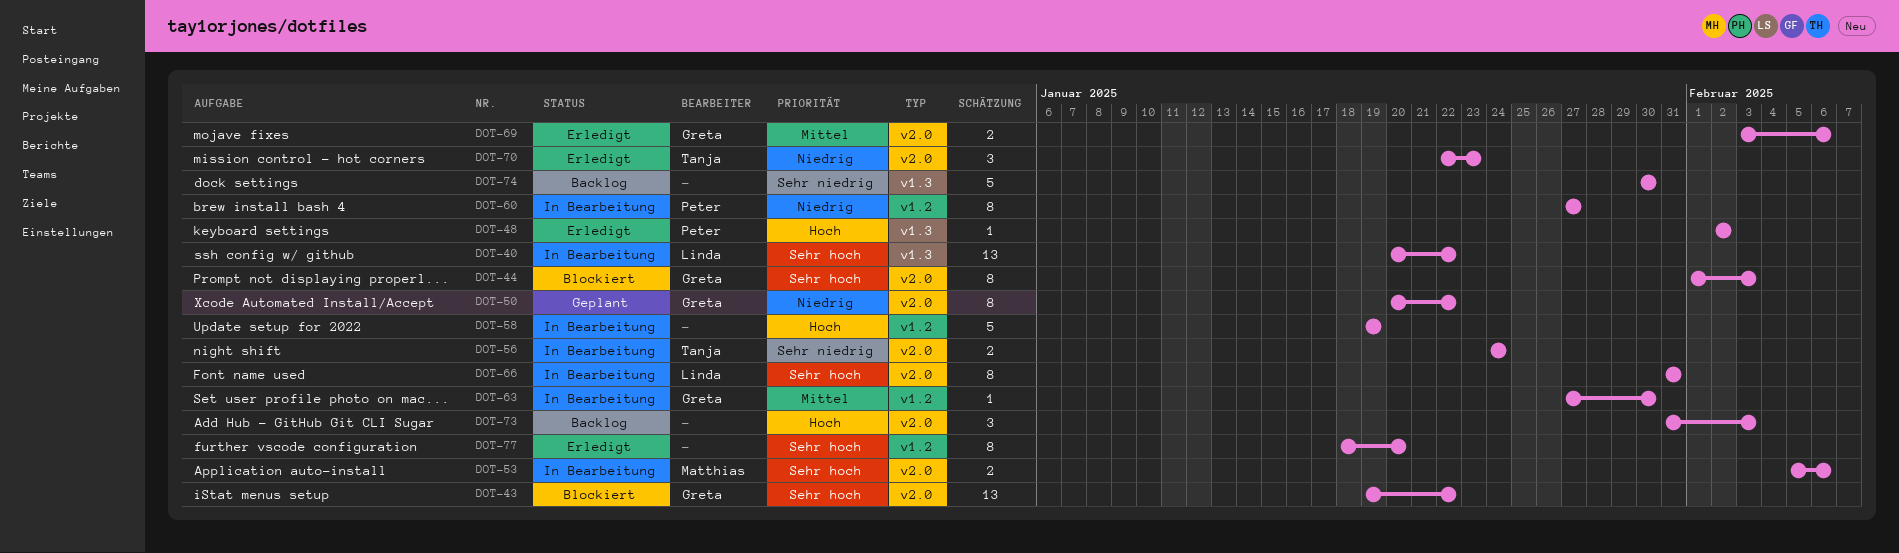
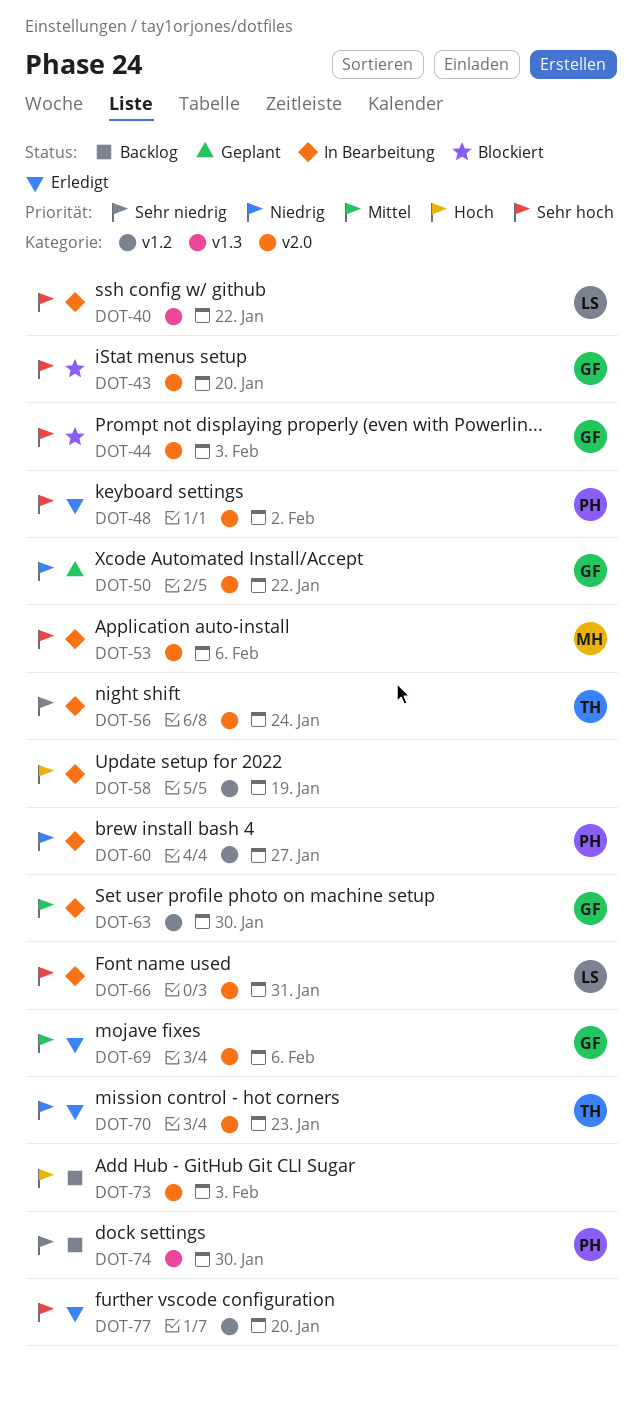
DOT-43, due: Jan 22 -> Jan 20
DOT-48, priority: Hoch -> Sehr hoch
DOT-48, label: v1.3 -> v2.0
DOT-74, owner: none -> Peter

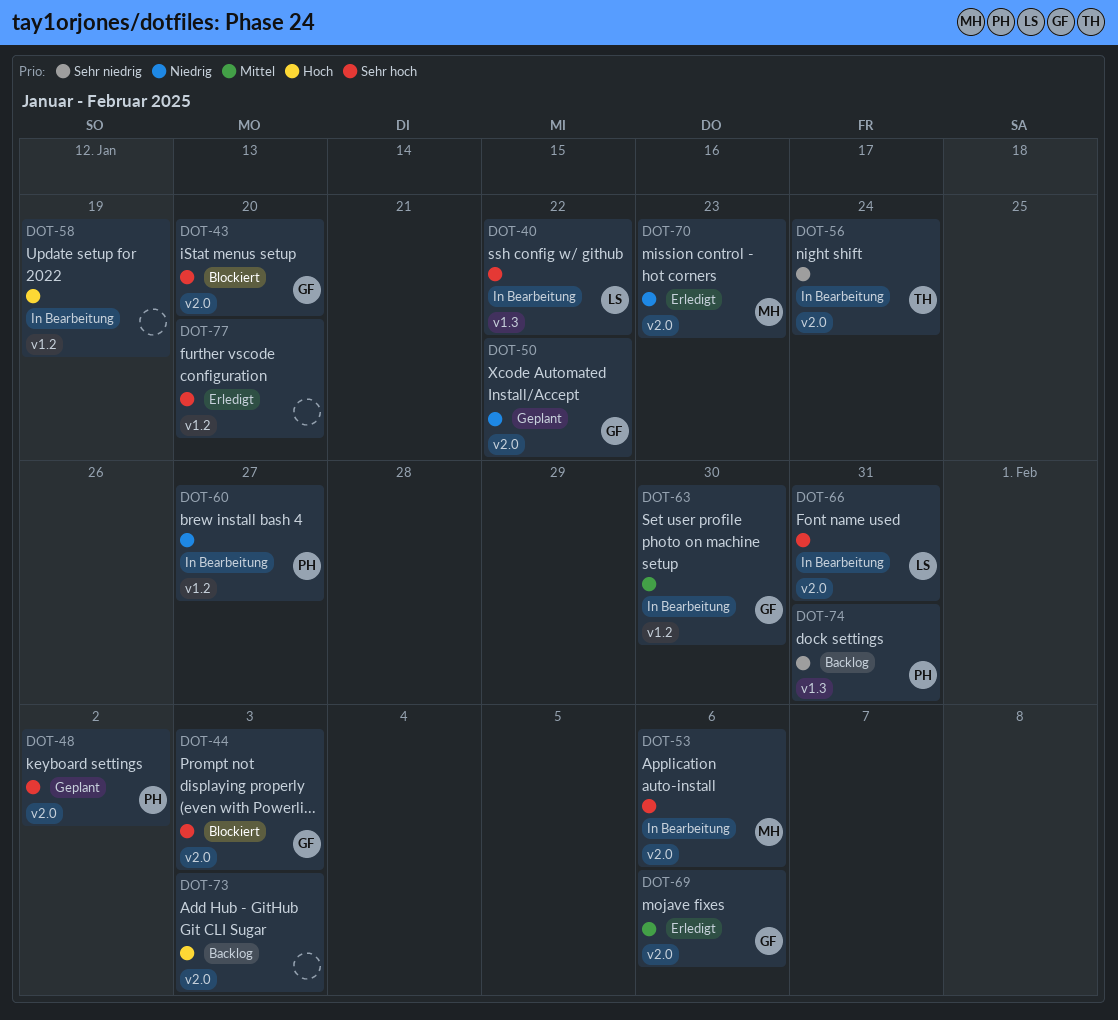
DOT-48, status: Erledigt -> Geplant
DOT-70, owner: TH -> MH
DOT-74, due: Jan 30 -> Jan 31

